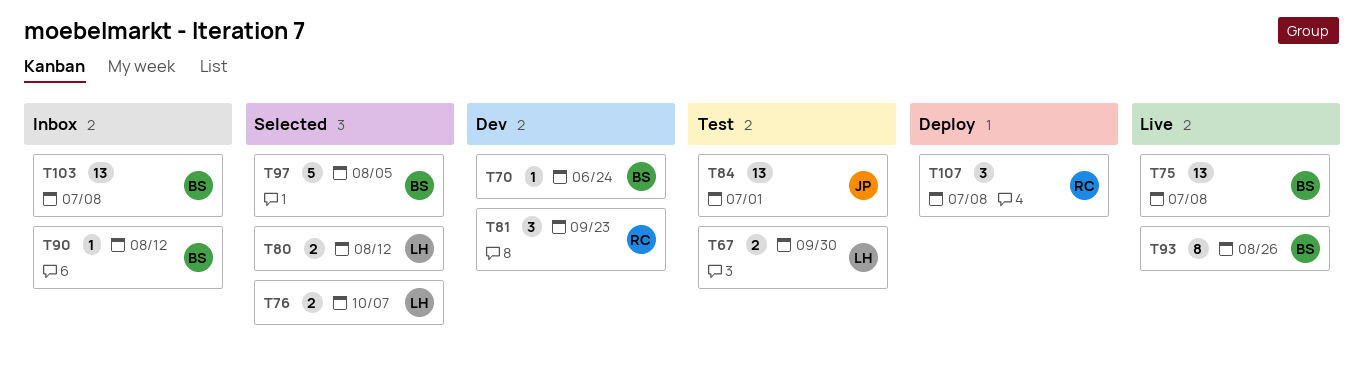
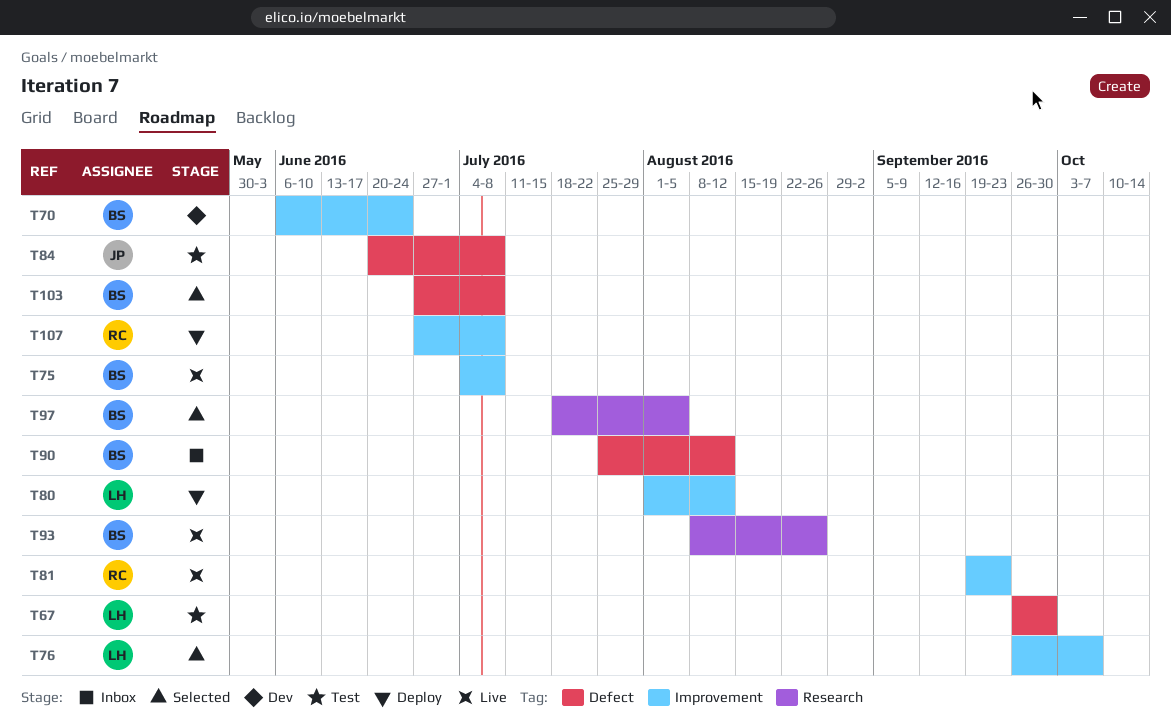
T80, status: Selected -> Deploy
T81, status: Dev -> Live
T84, due: Jul 1 -> Jul 8
T103, status: Inbox -> Selected

